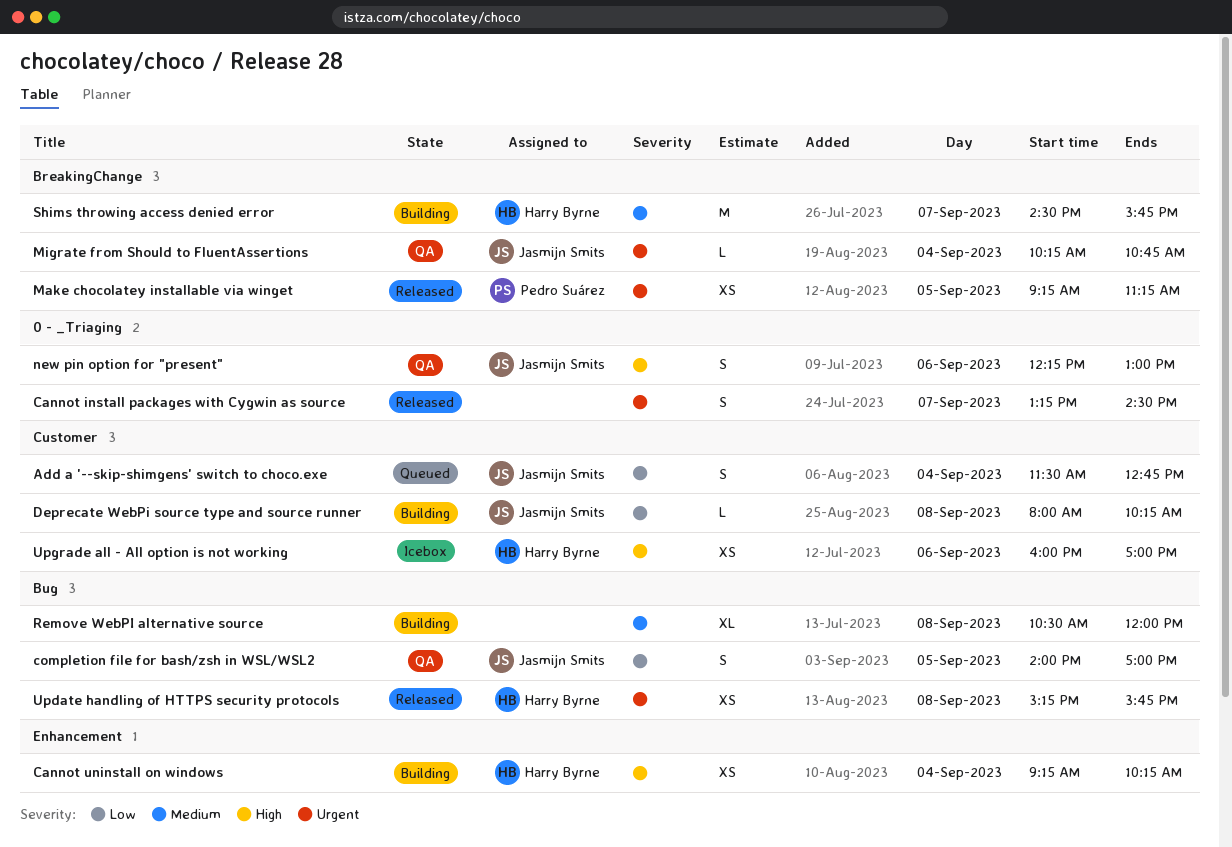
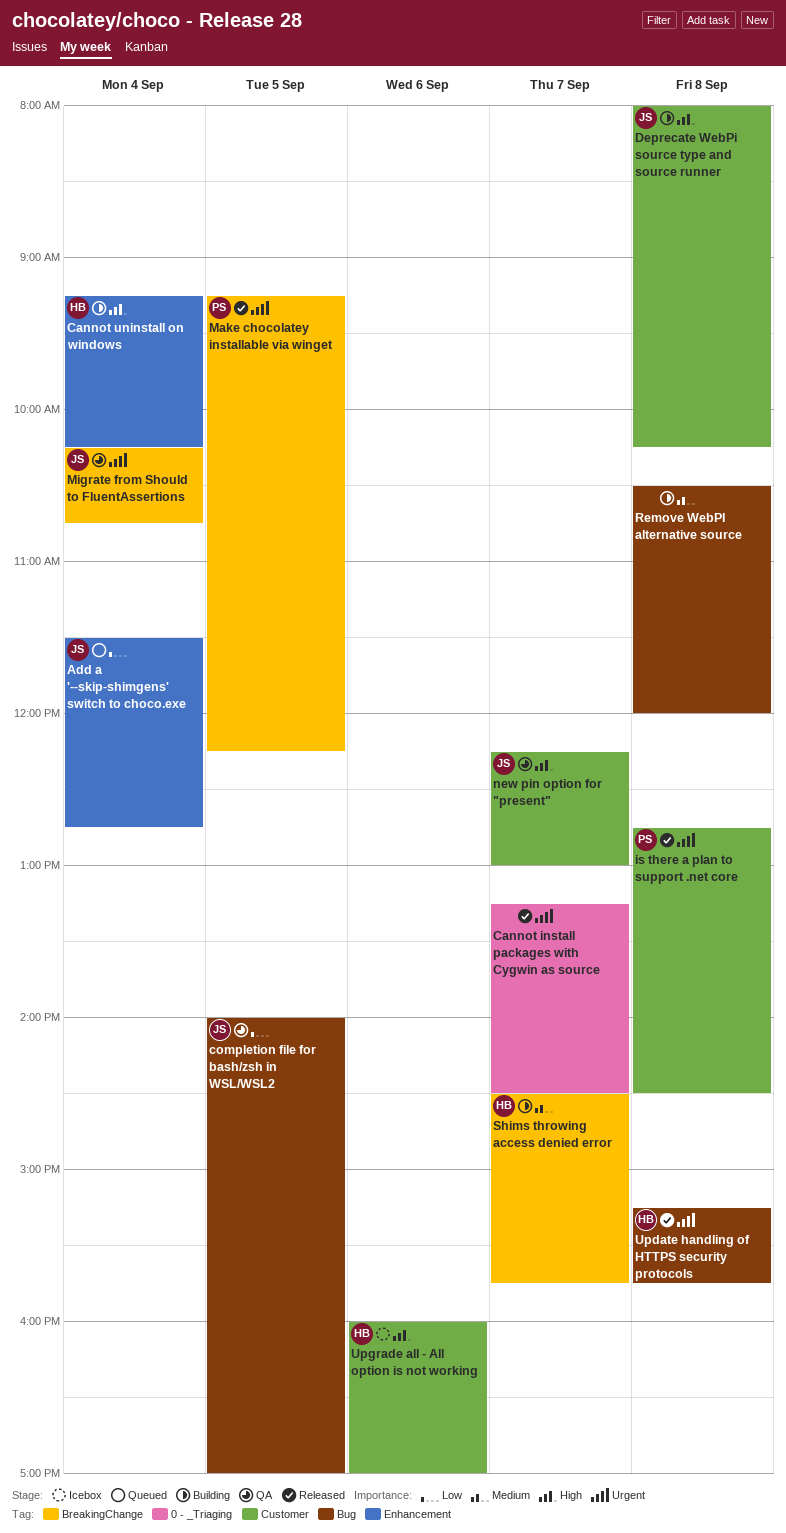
Add a '--skip-shimgens' switch to choco.exe, label: Customer -> Enhancement
Deprecate WebPi source type and source runner, priority: Low -> High
is there a plan to support .net core: none -> present
Make chocolatey installable via winget, ends: 11:15 -> 12:15
new pin option for "present", label: 0 - _Triaging -> Customer
new pin option for "present", day: Sep 6 -> Sep 7

